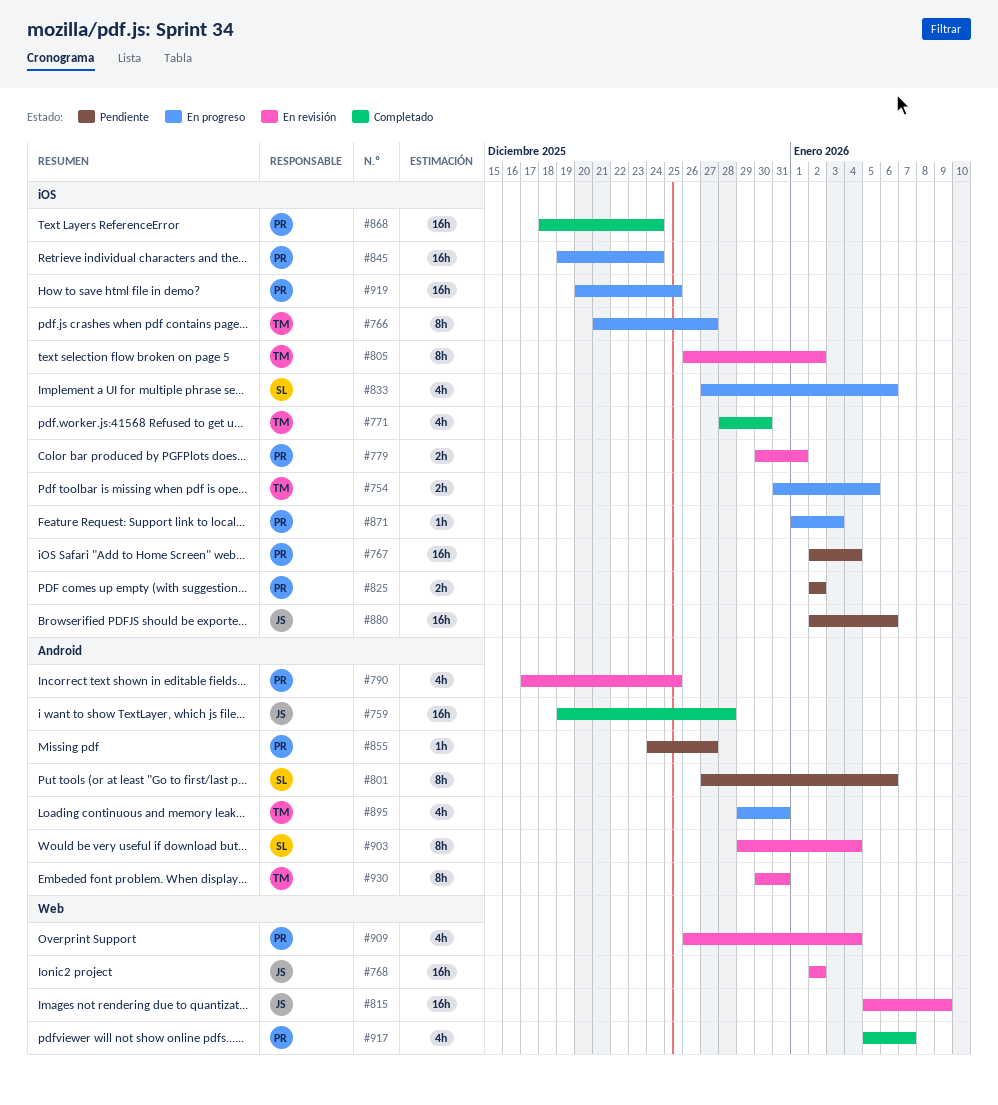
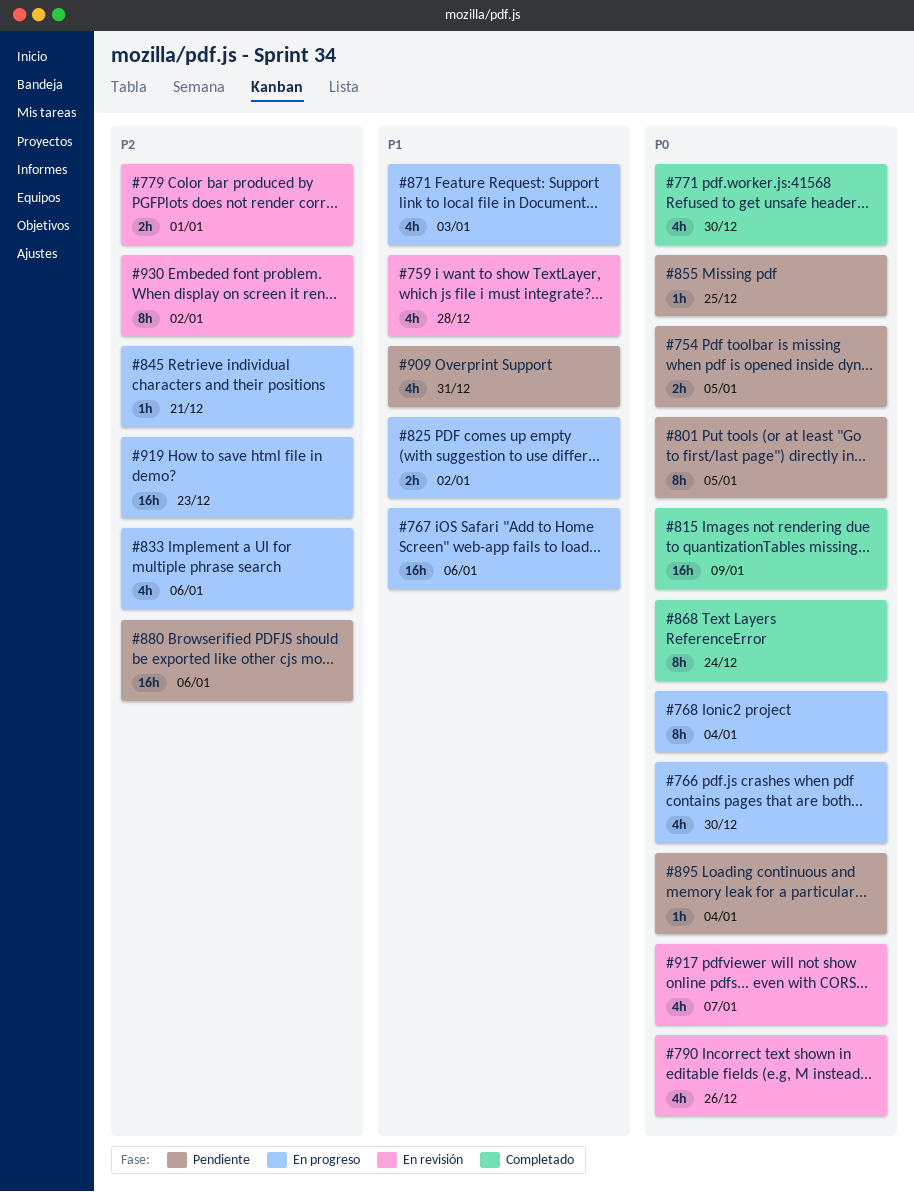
#754, status: En progreso -> Pendiente
#759, status: Completado -> En revisión
#759, estimate: 16h -> 4h
#766, estimate: 8h -> 4h
#766, due: Dec 27 -> Dec 30
#767, status: Pendiente -> En progreso
#767, due: Jan 4 -> Jan 6
#768, status: En revisión -> En progreso
#768, estimate: 16h -> 8h
#768, due: Jan 2 -> Jan 4
#790, due: Dec 25 -> Dec 26
#801, due: Jan 6 -> Jan 5
#805: present -> none
#815, status: En revisión -> Completado
#825, status: Pendiente -> En progreso
#845, estimate: 16h -> 1h
#845, due: Dec 24 -> Dec 21
#855, due: Dec 27 -> Dec 25
#868, estimate: 16h -> 8h
#871, estimate: 1h -> 4h
#895, status: En progreso -> Pendiente
#895, estimate: 4h -> 1h
#895, due: Dec 31 -> Jan 4
#903: present -> none
#909, status: En revisión -> Pendiente
#909, due: Jan 4 -> Dec 31
#917, status: Completado -> En revisión
#919, due: Dec 25 -> Dec 23
#930, due: Dec 31 -> Jan 2

